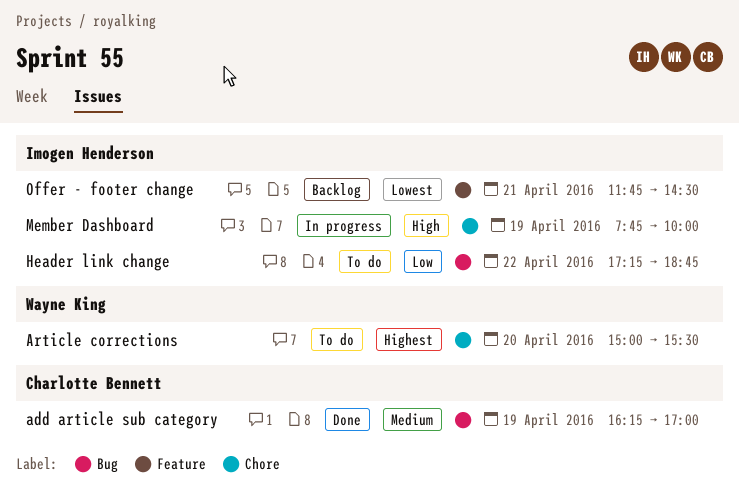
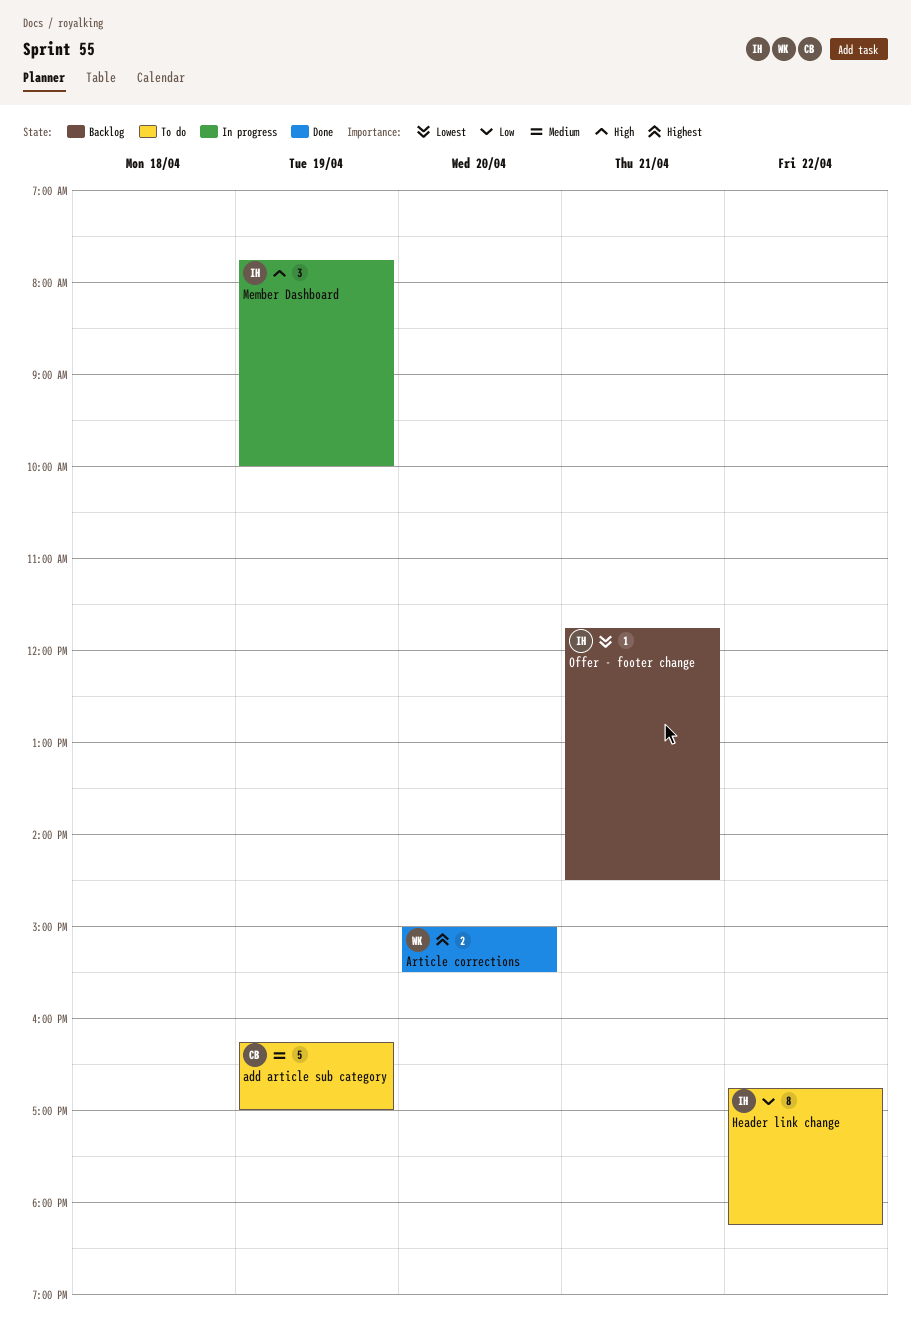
add article sub category, status: Done -> To do
Article corrections, status: To do -> Done
Header link change, begins: 17:15 -> 16:45
Header link change, ends: 18:45 -> 18:15

